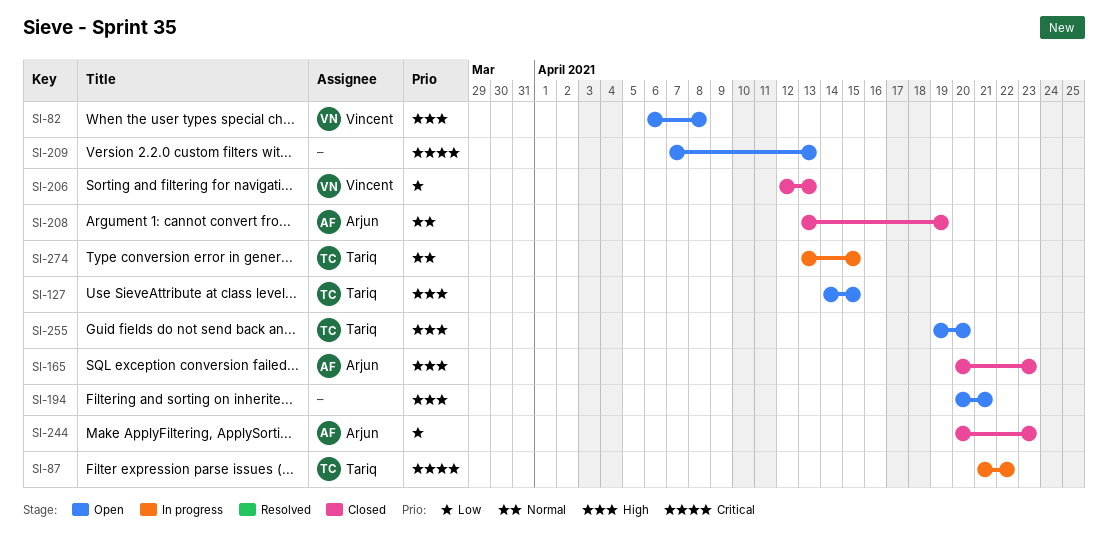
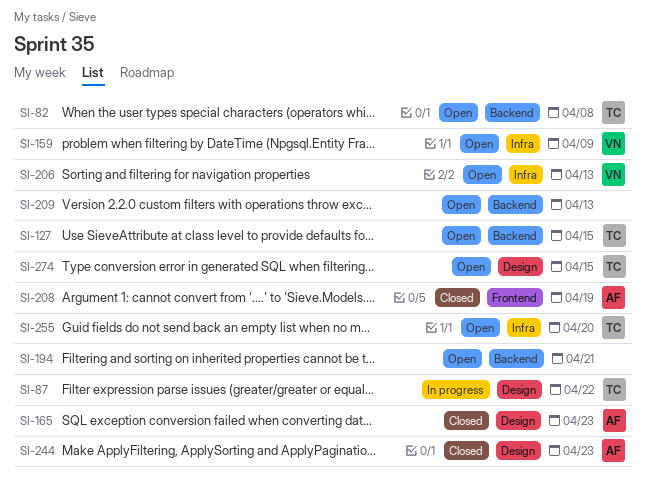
SI-82, owner: Vincent -> Tariq
SI-159: none -> present
SI-206, status: Closed -> Open
SI-274, status: In progress -> Open

